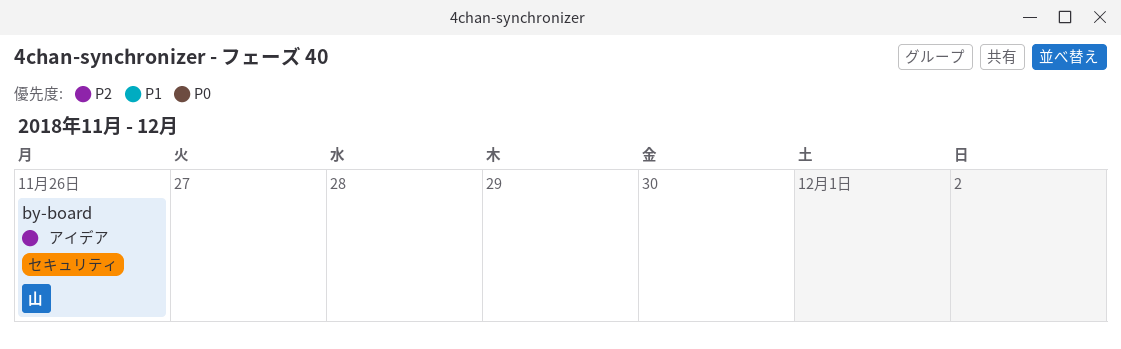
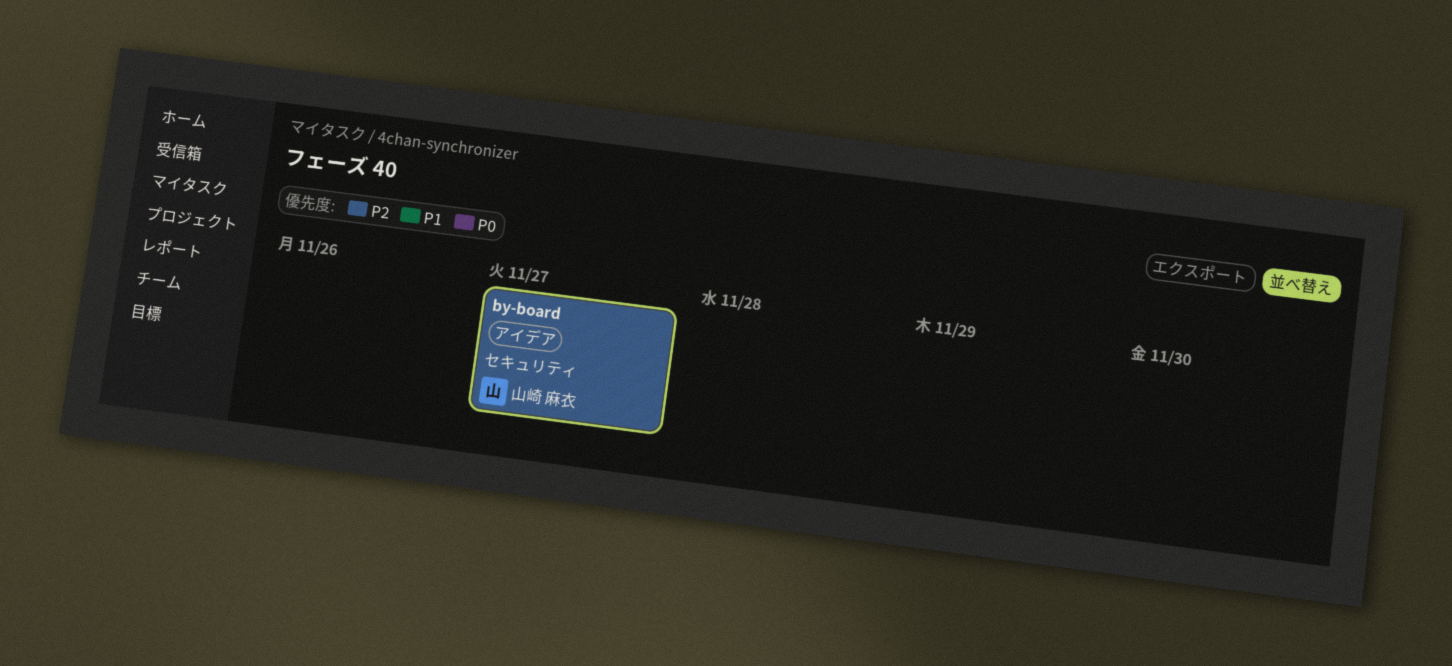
by-board, due: Nov 26 -> Nov 27

